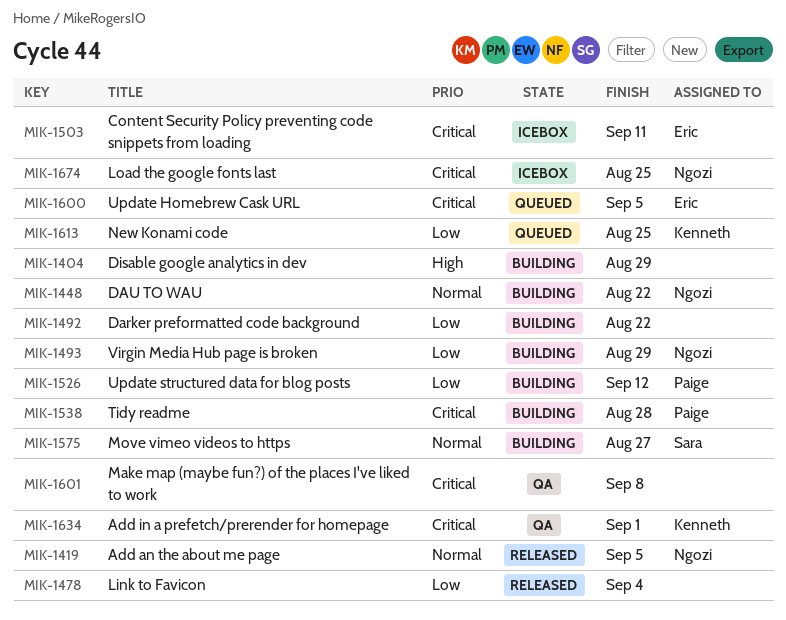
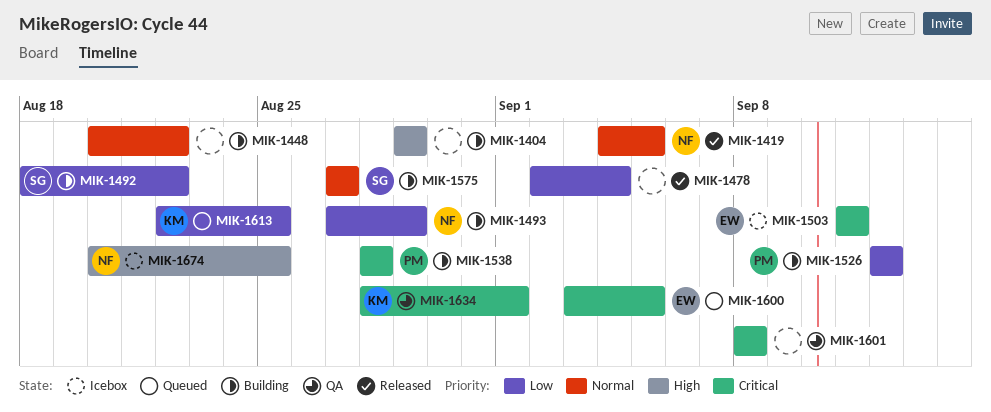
MIK-1448, owner: Ngozi -> none
MIK-1492, owner: none -> Sara
MIK-1674, priority: Critical -> High

